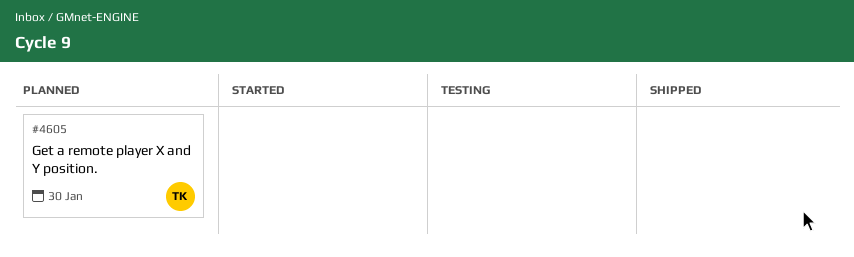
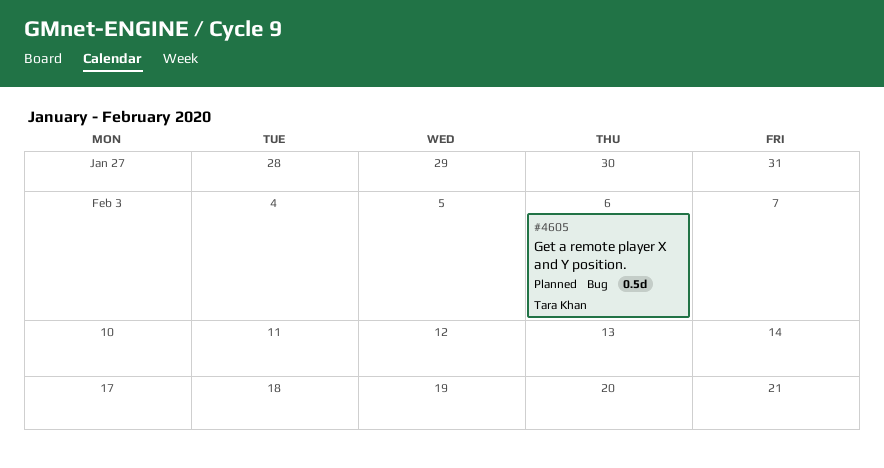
#4605, due: Jan 30 -> Feb 6

